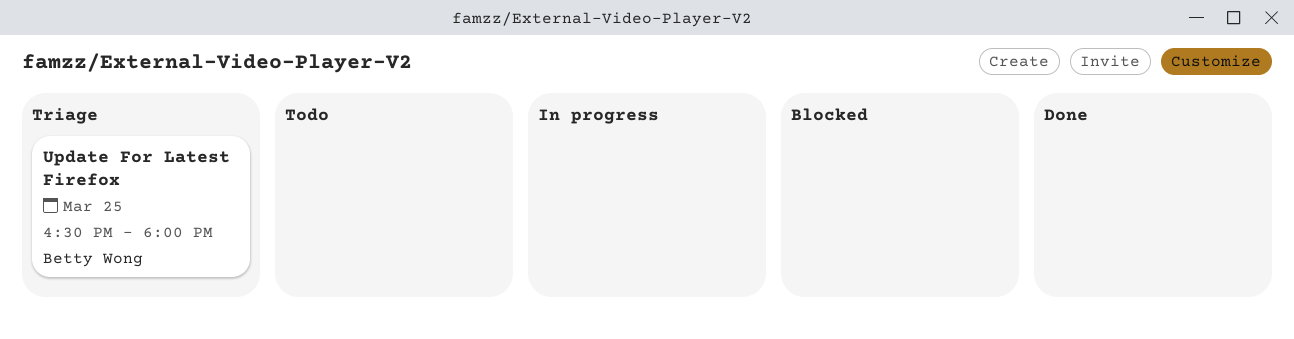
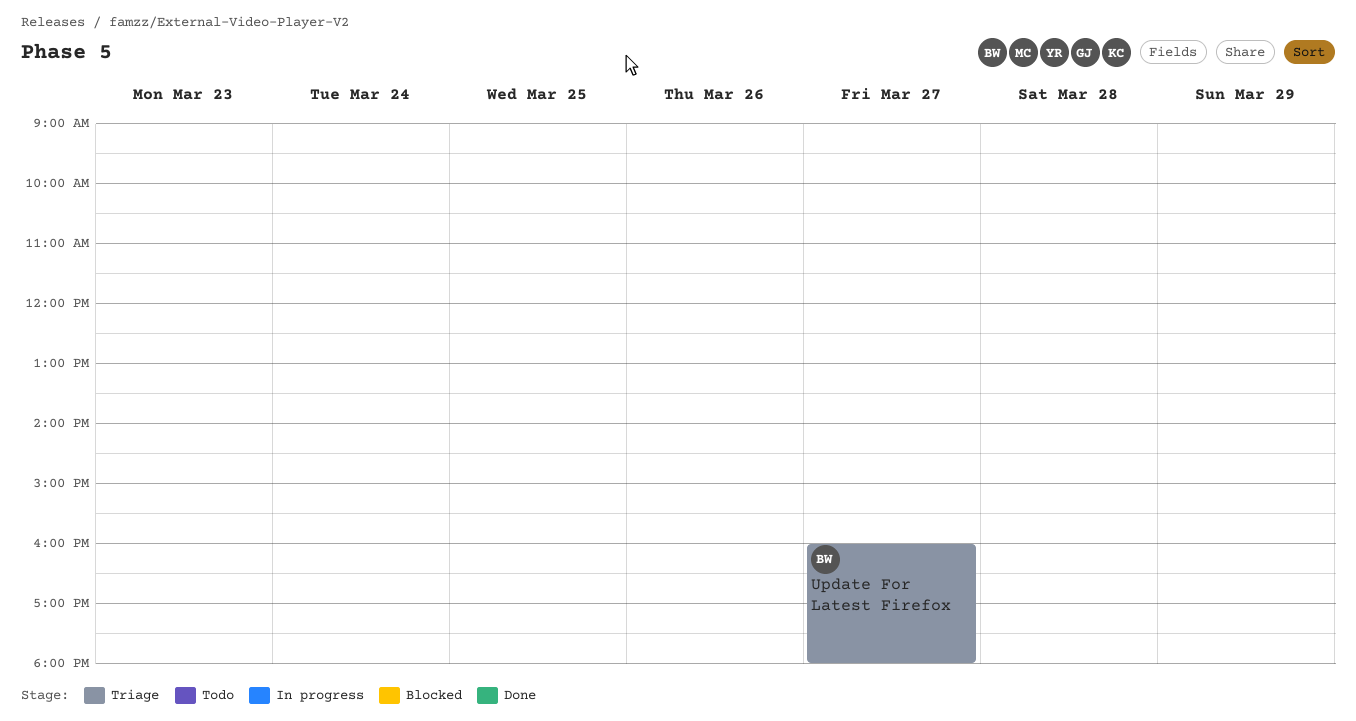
Update For Latest Firefox, day: Mar 25 -> Mar 27
Update For Latest Firefox, begins: 16:30 -> 16:00

